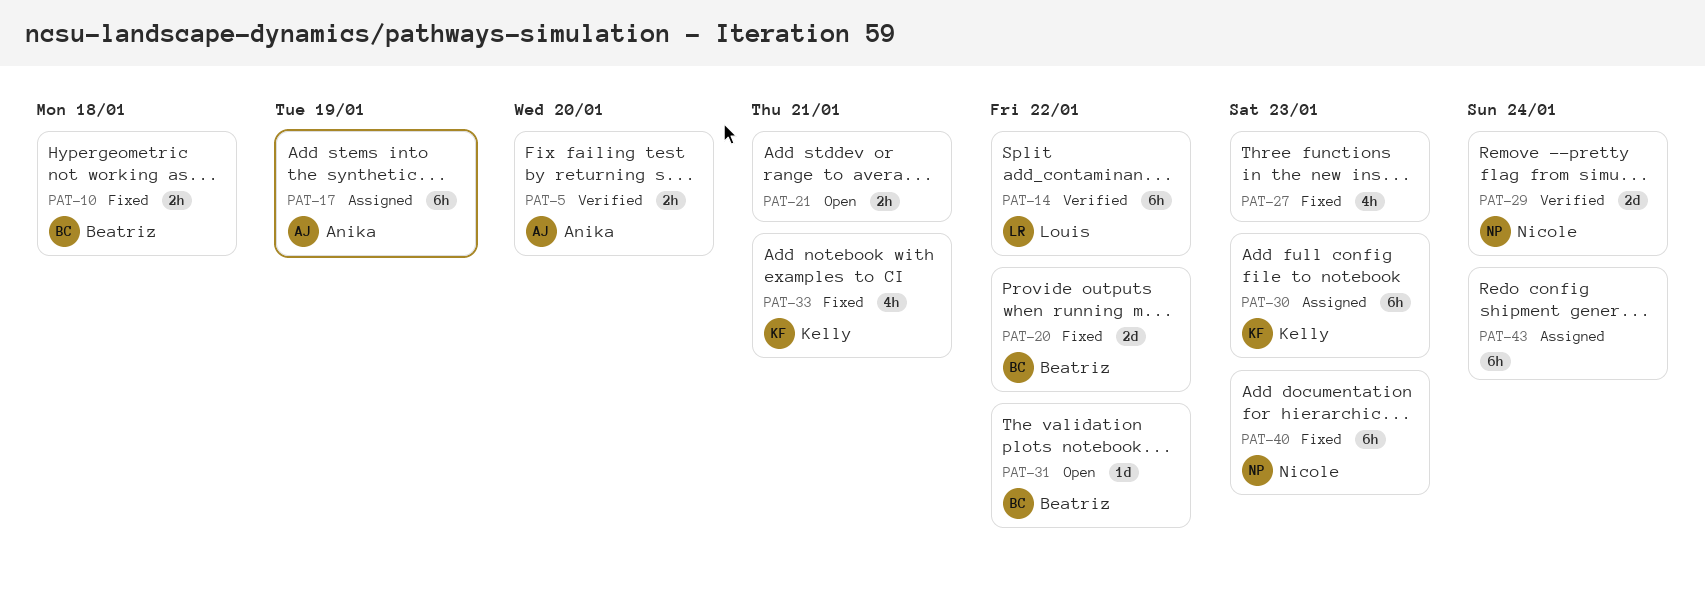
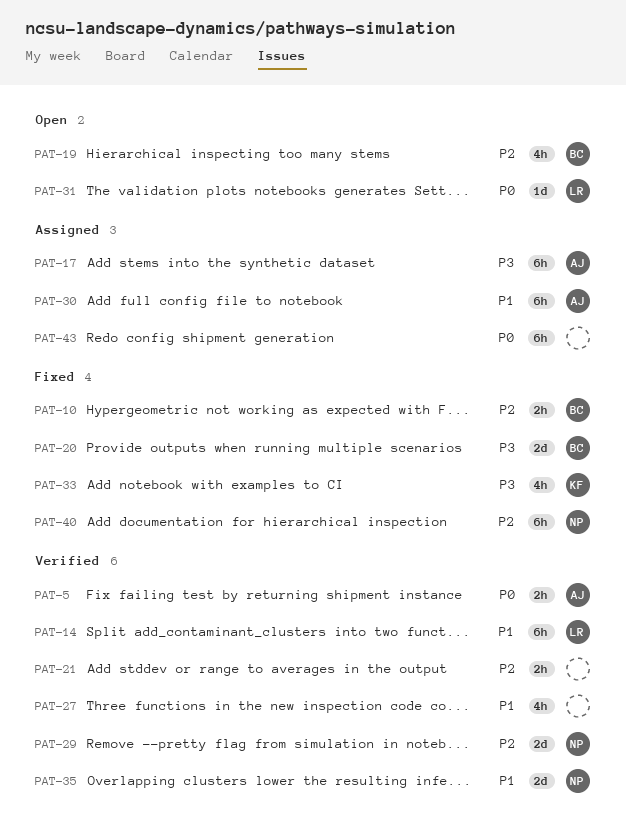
PAT-19: none -> present
PAT-21, status: Open -> Verified
PAT-27, status: Fixed -> Verified
PAT-30, owner: Kelly -> Anika
PAT-31, owner: Beatriz -> Louis
PAT-35: none -> present

